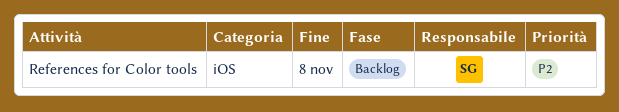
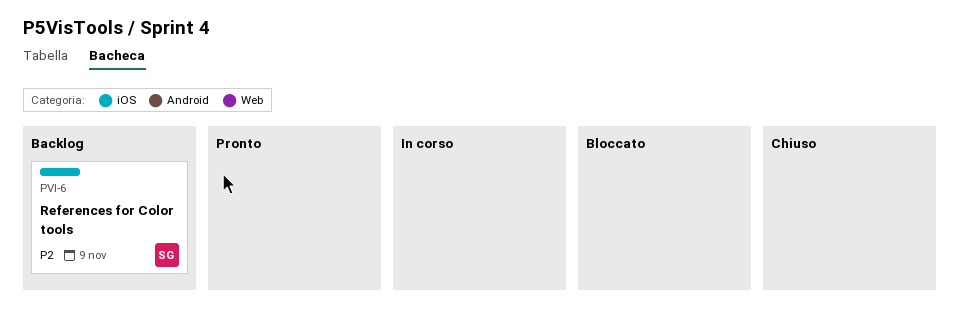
References for Color tools, due: Nov 8 -> Nov 9

